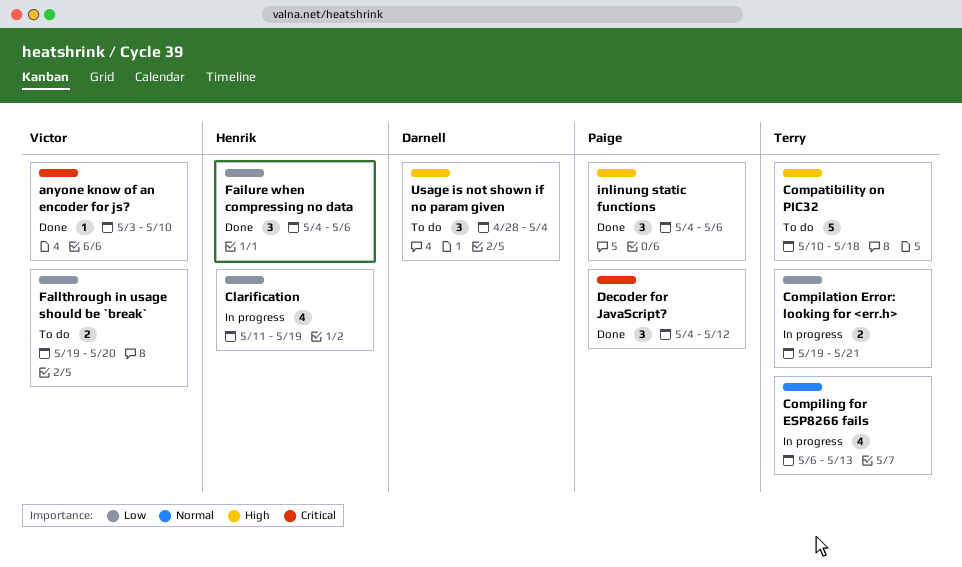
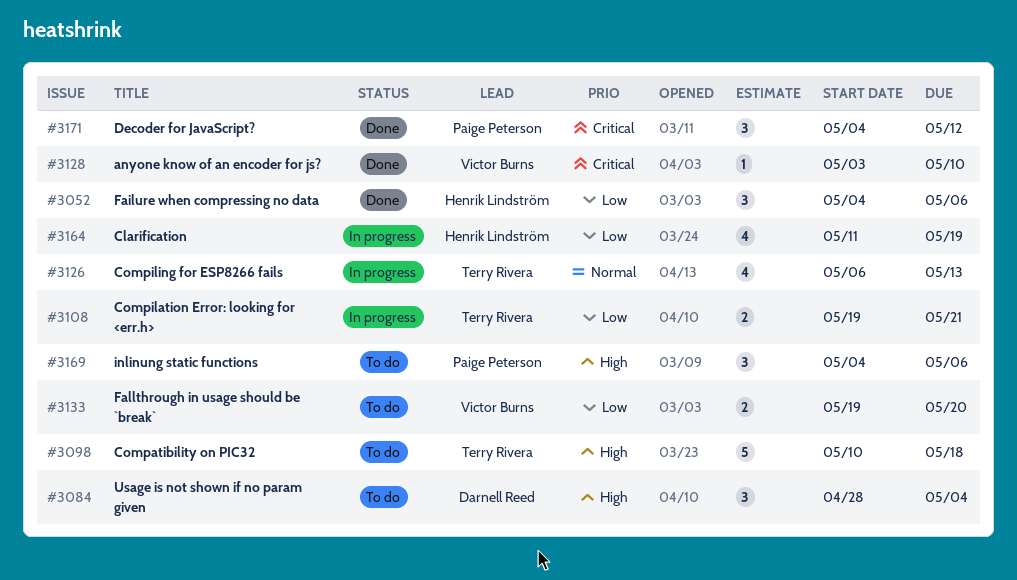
inlinung static functions, status: Done -> To do

